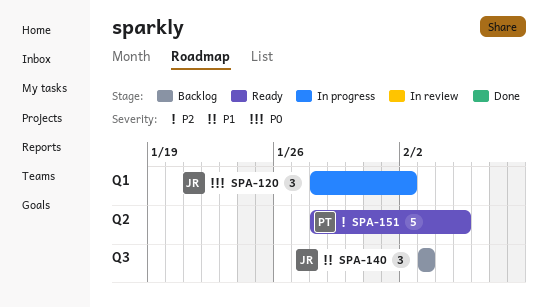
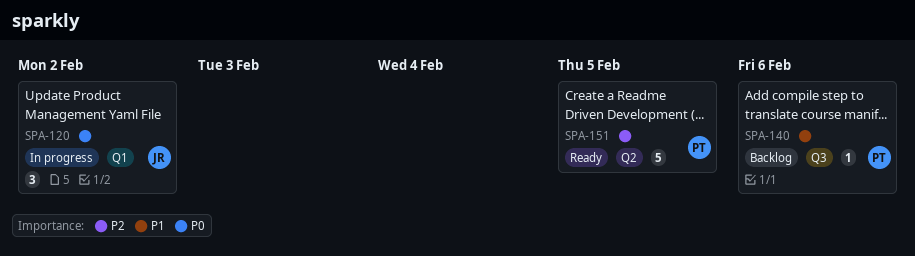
SPA-140, owner: JR -> PT
SPA-140, estimate: 3 -> 1
SPA-140, due: Feb 3 -> Feb 6

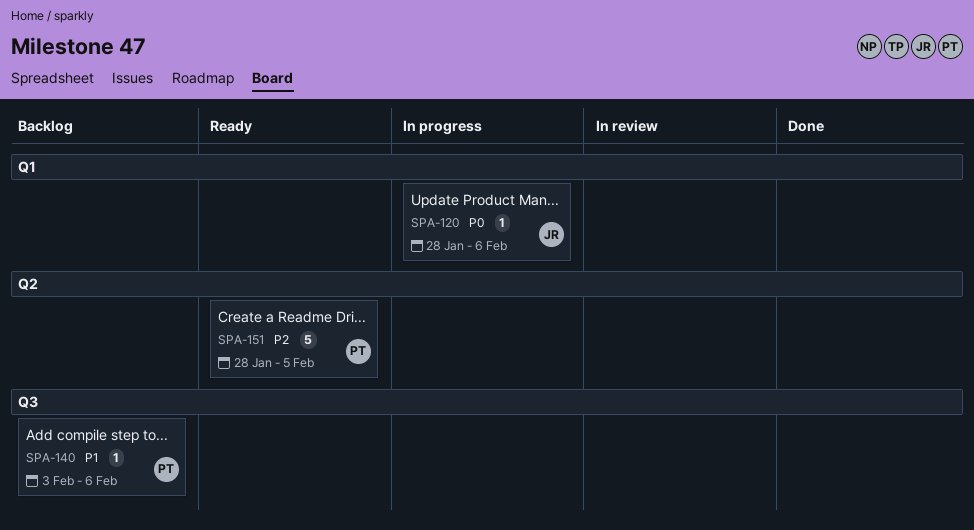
SPA-120, estimate: 3 -> 1
SPA-120, due: Feb 2 -> Feb 6

